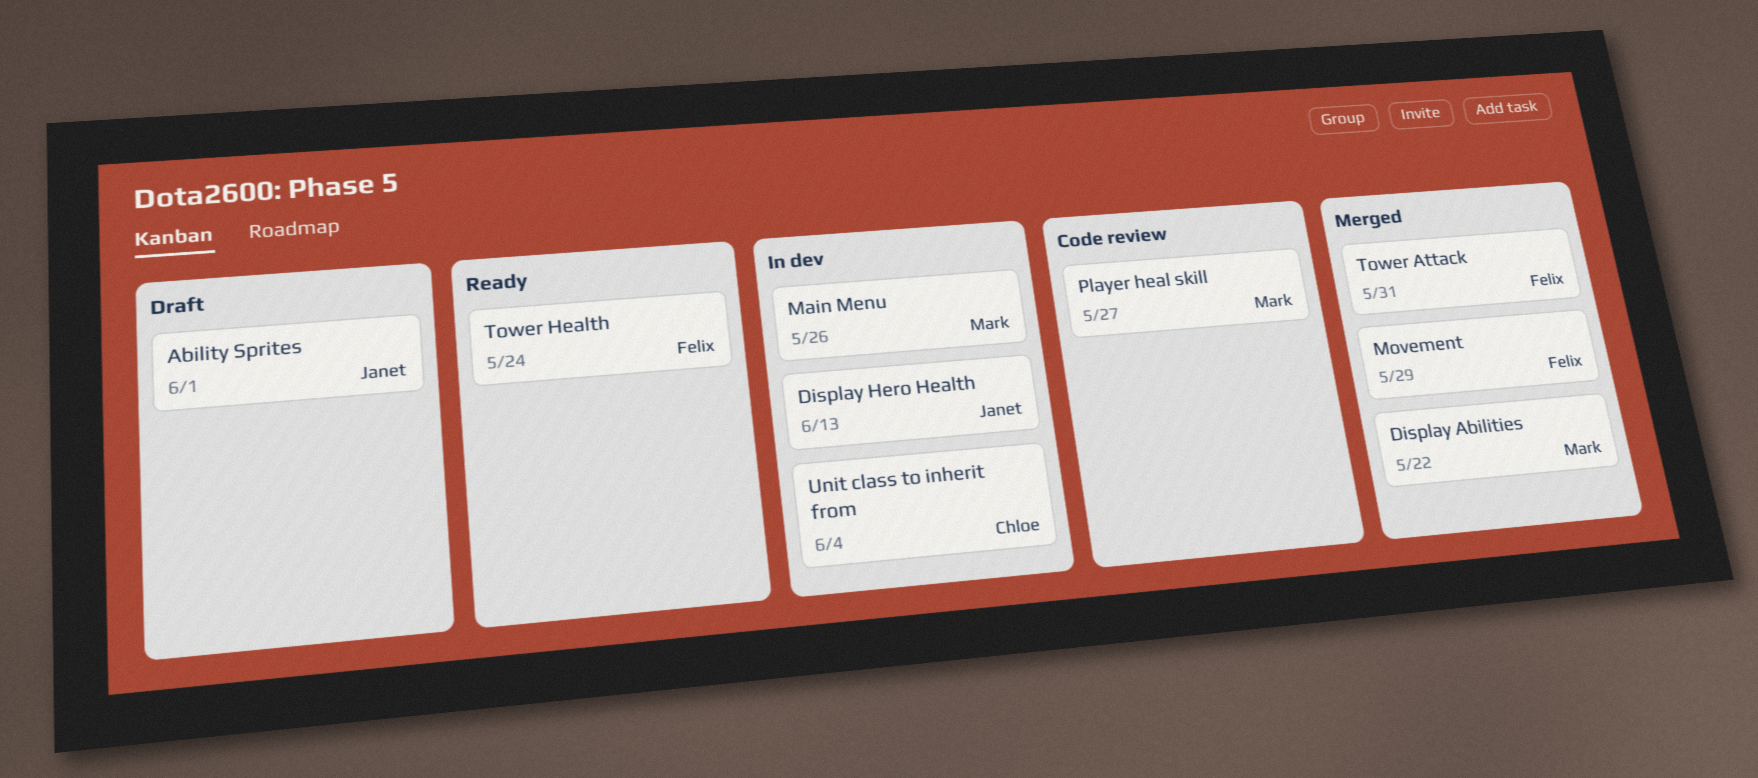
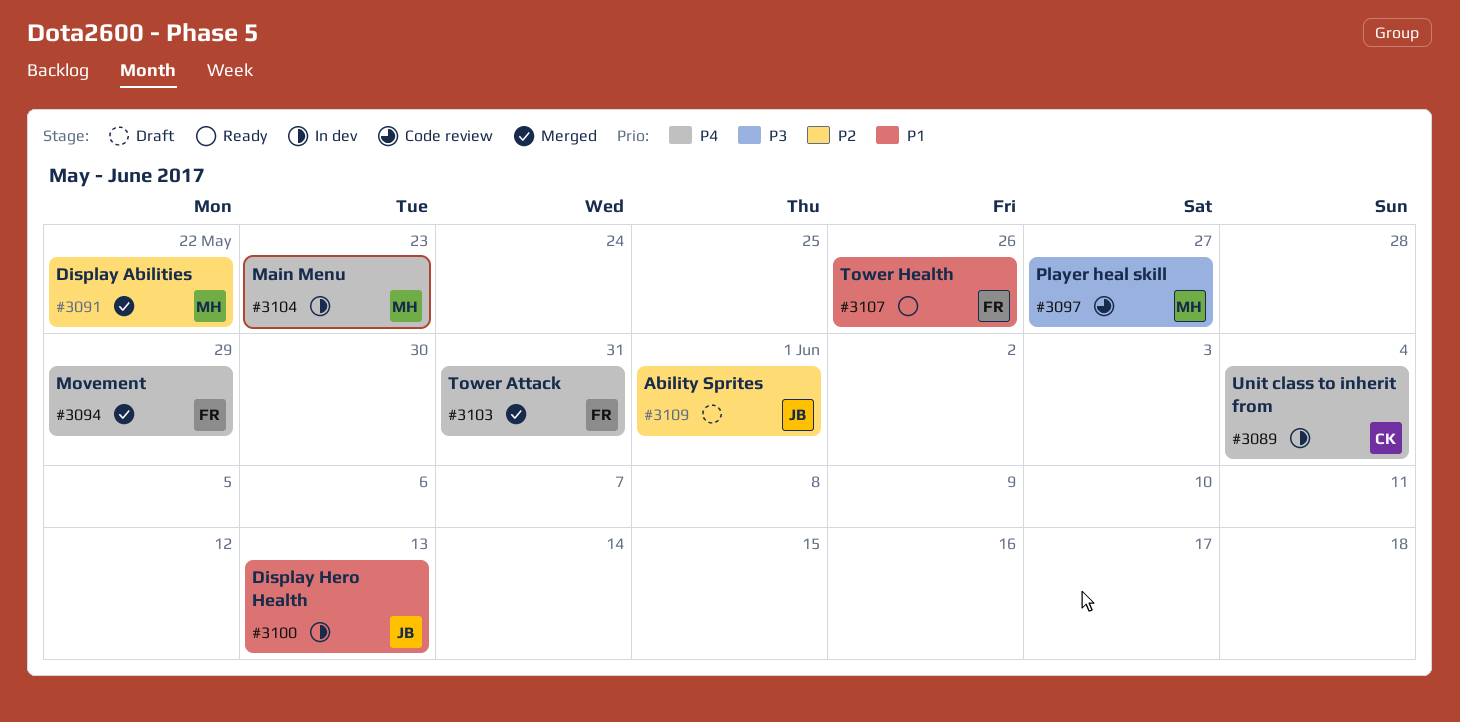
Main Menu, due: May 26 -> May 23
Tower Health, due: May 24 -> May 26

